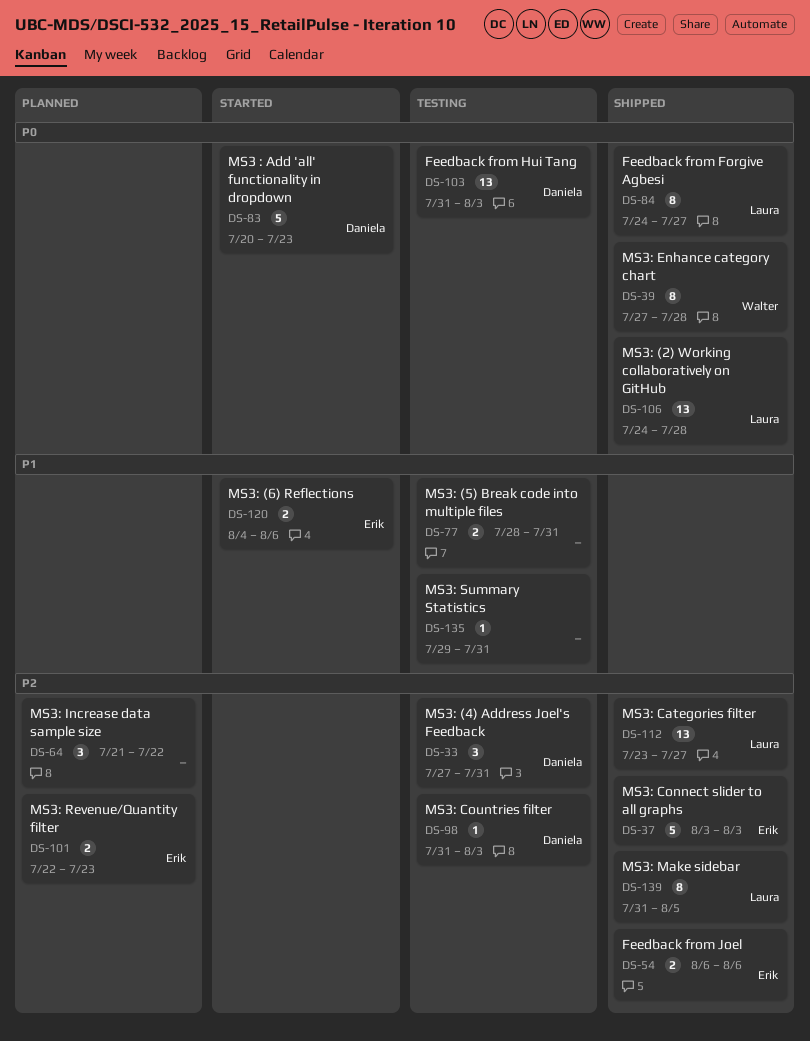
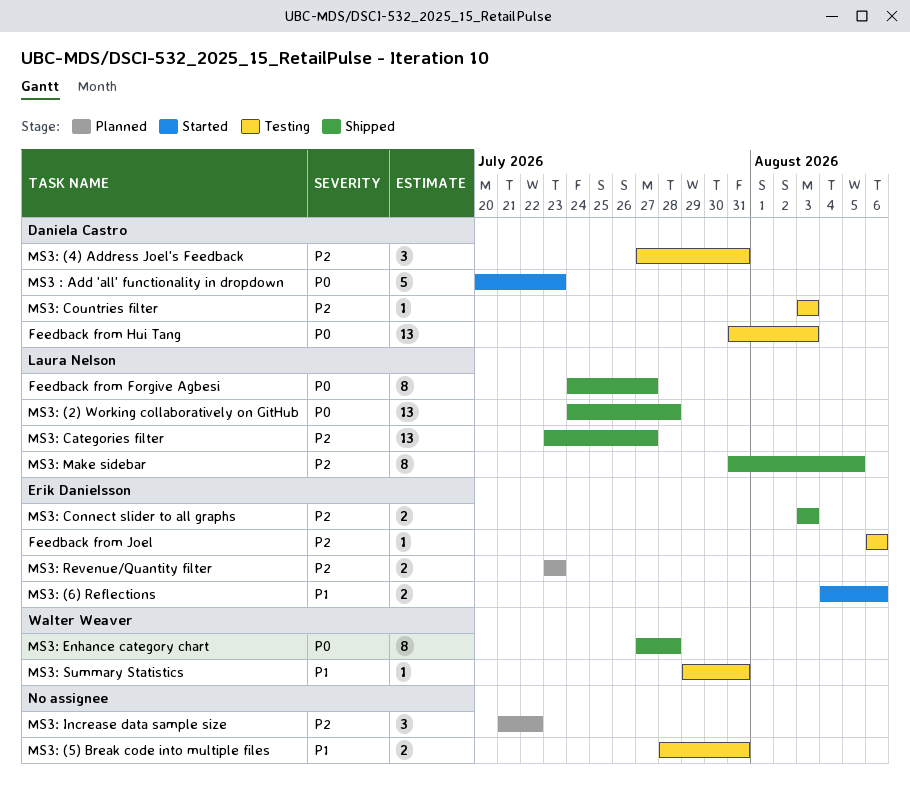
Feedback from Joel, status: Shipped -> Testing
Feedback from Joel, estimate: 2 -> 1
MS3: Connect slider to all graphs, estimate: 5 -> 2
MS3: Countries filter, start: Jul 31 -> Aug 3
MS3: Revenue/Quantity filter, start: Jul 22 -> Jul 23
MS3: Summary Statistics, owner: none -> Walter Weaver

